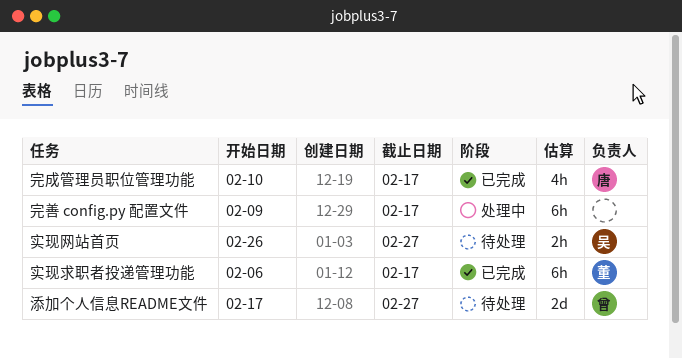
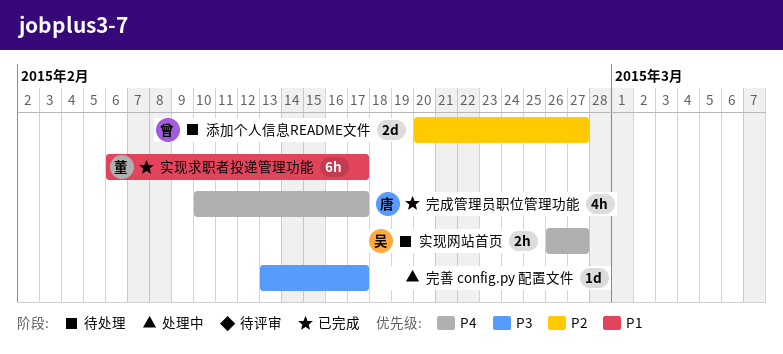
完善 config.py 配置文件, estimate: 6h -> 1d
完善 config.py 配置文件, start: Feb 9 -> Feb 13
添加个人信息README文件, start: Feb 17 -> Feb 20

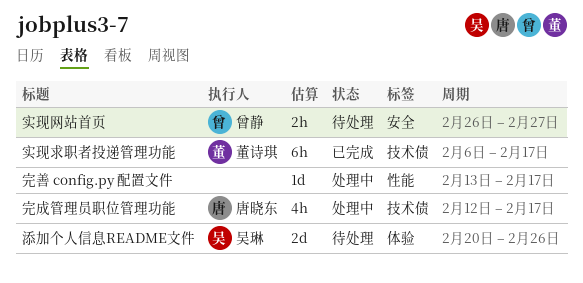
完成管理员职位管理功能, status: 已完成 -> 处理中
完成管理员职位管理功能, start: Feb 10 -> Feb 12
实现网站首页, owner: 吴琳 -> 曾静
添加个人信息README文件, owner: 曾静 -> 吴琳
添加个人信息README文件, due: Feb 27 -> Feb 26

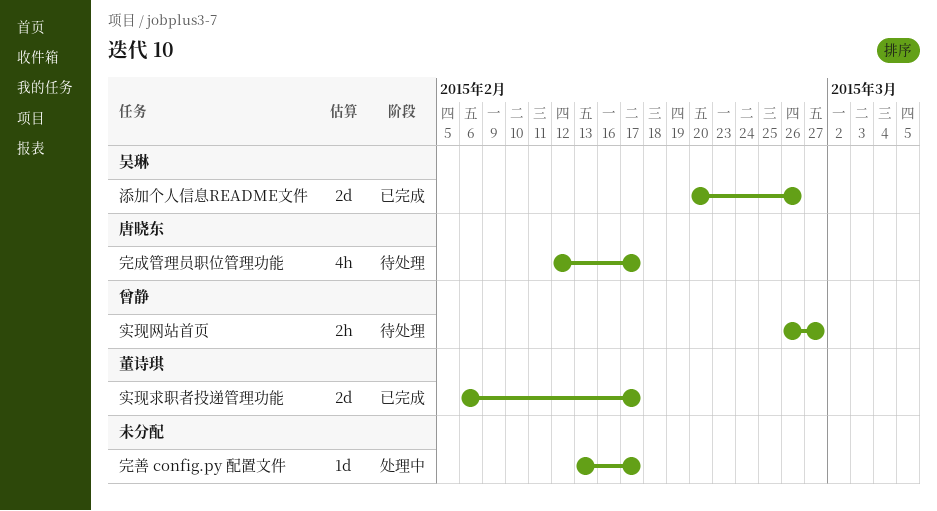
完成管理员职位管理功能, status: 处理中 -> 待处理
实现求职者投递管理功能, estimate: 6h -> 2d
添加个人信息README文件, status: 待处理 -> 已完成

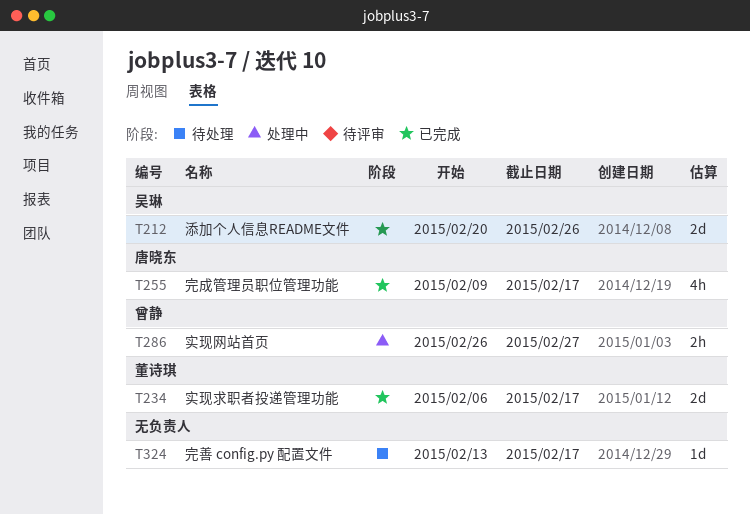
完善 config.py 配置文件, status: 处理中 -> 待处理
完成管理员职位管理功能, status: 待处理 -> 已完成
完成管理员职位管理功能, start: Feb 12 -> Feb 9
实现网站首页, status: 待处理 -> 处理中

